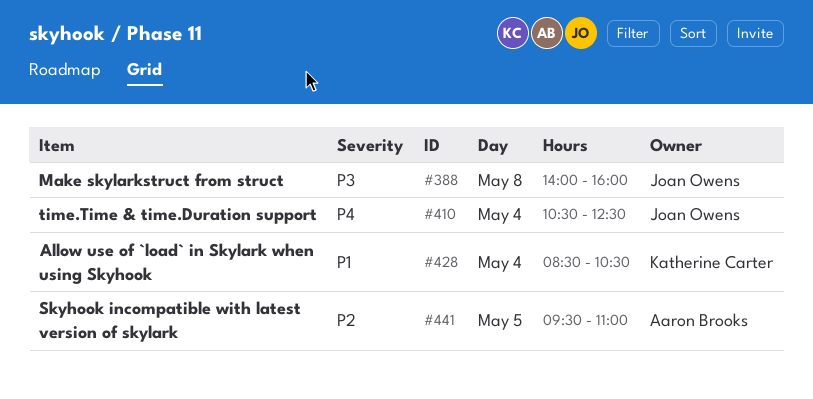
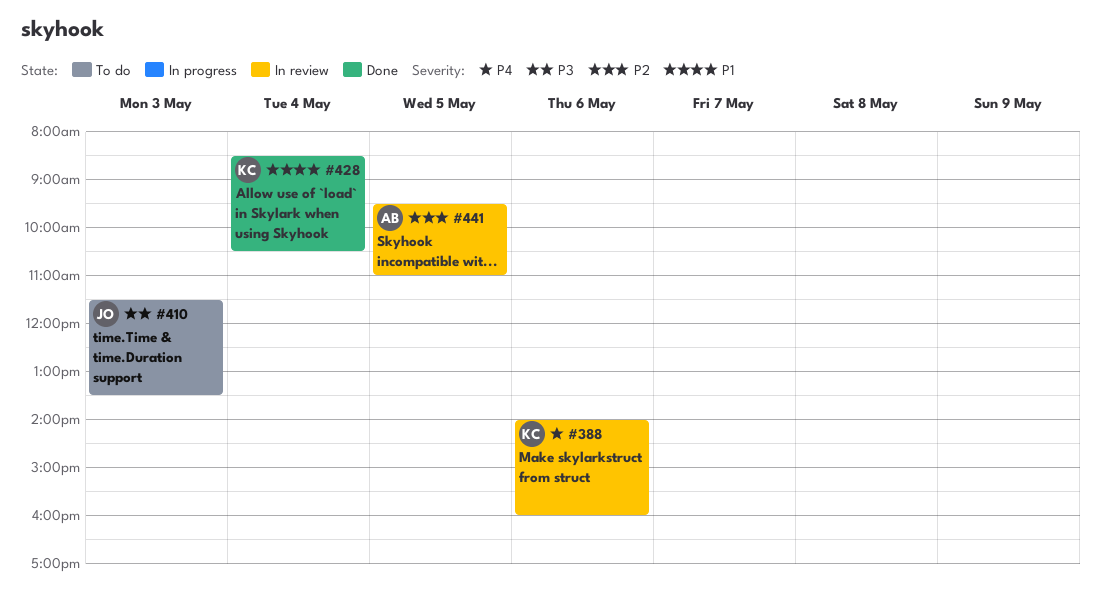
#388, owner: Joan Owens -> Katherine Carter
#388, priority: P3 -> P4
#388, day: May 8 -> May 6
#410, priority: P4 -> P3
#410, day: May 4 -> May 3
#410, begins: 10:30 -> 11:30
#410, ends: 12:30 -> 13:30

